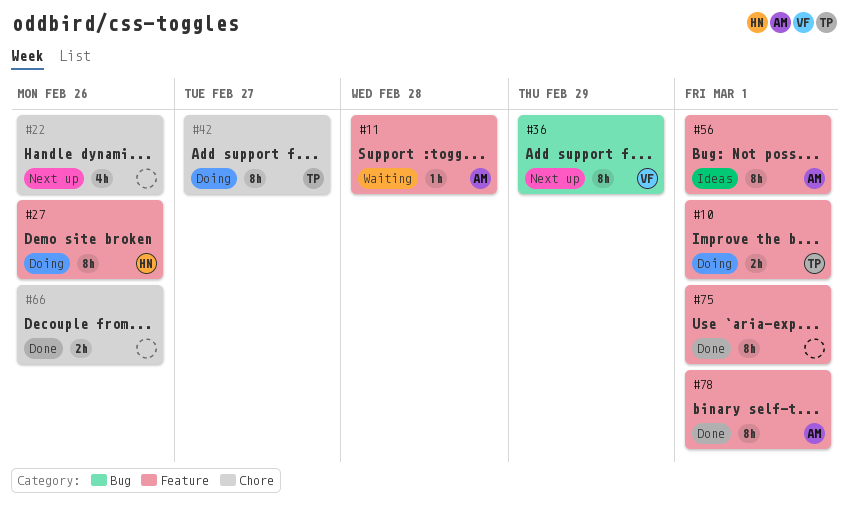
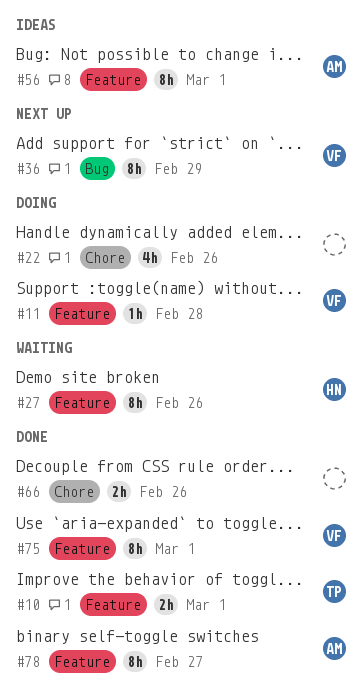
#10, status: Doing -> Done
#11, status: Waiting -> Doing
#11, owner: AM -> VF
#22, status: Next up -> Doing
#27, status: Doing -> Waiting
#42: present -> none
#75, owner: none -> VF
#78, due: Mar 1 -> Feb 27

